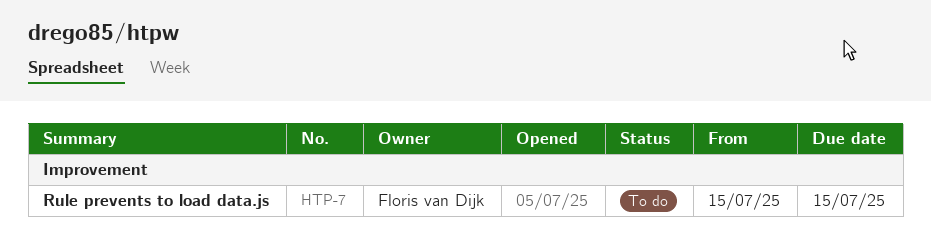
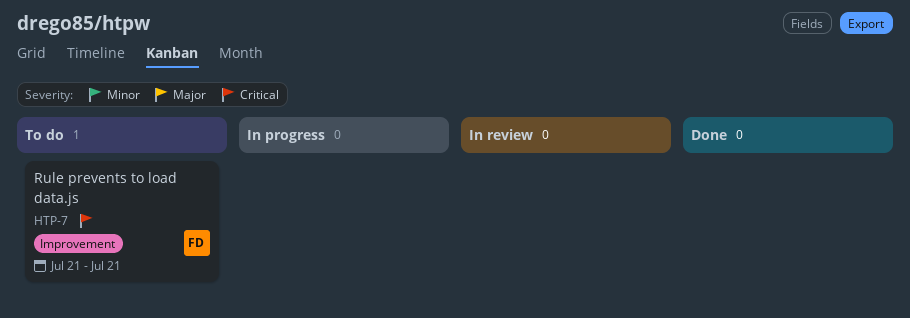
HTP-7, start: Jul 15 -> Jul 21
HTP-7, due: Jul 15 -> Jul 21

